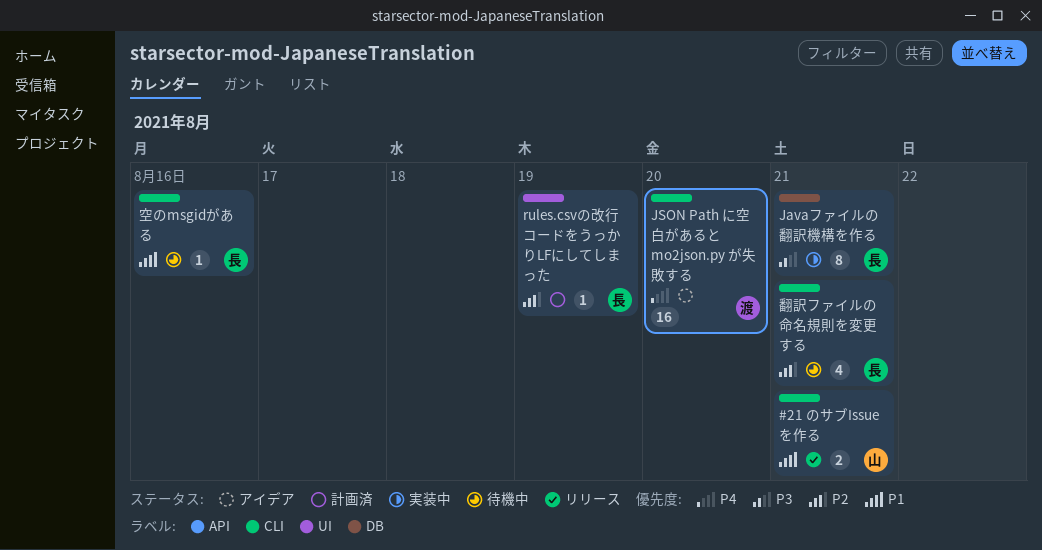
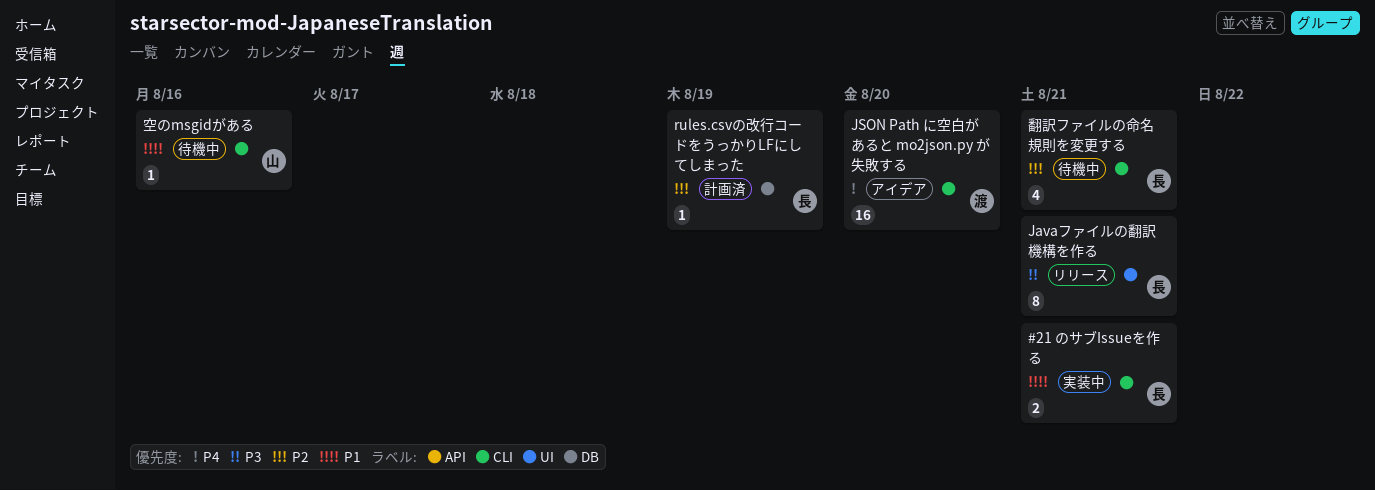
#21 のサブIssueを作る, status: リリース -> 実装中
#21 のサブIssueを作る, owner: 山 -> 長
Javaファイルの翻訳機構を作る, status: 実装中 -> リリース
Javaファイルの翻訳機構を作る, label: DB -> UI
rules.csvの改行コードをうっかりLFにしてしまった, label: UI -> DB
空のmsgidがある, owner: 長 -> 山

